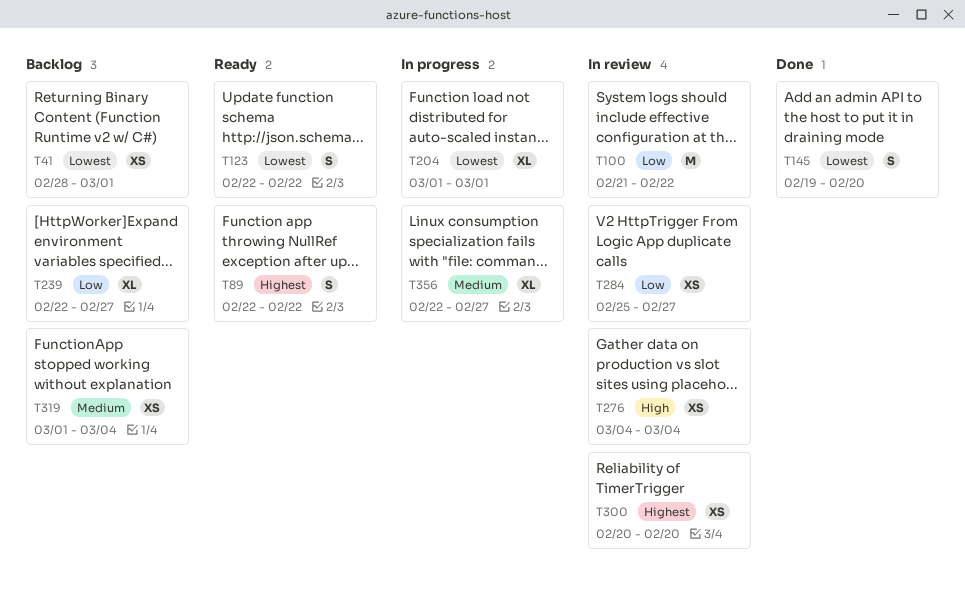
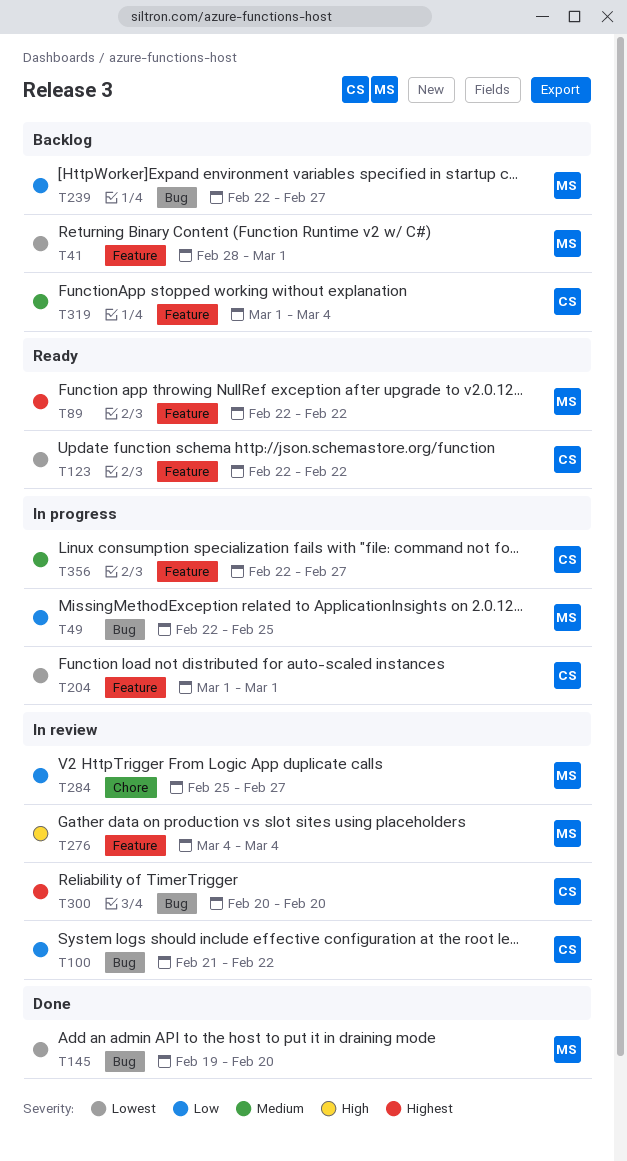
T49: none -> present

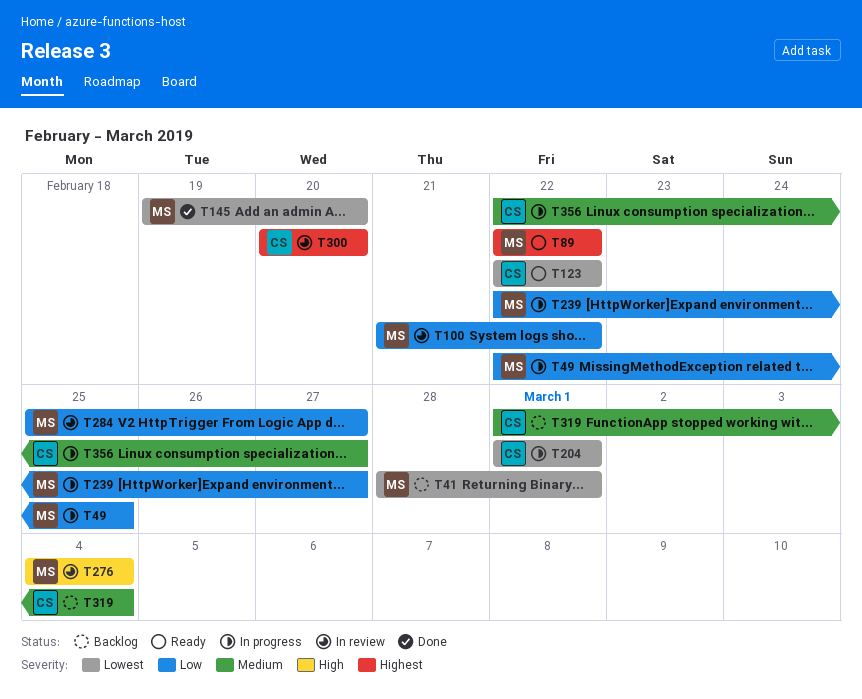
T100, owner: CS -> MS
T239, status: Backlog -> In progress

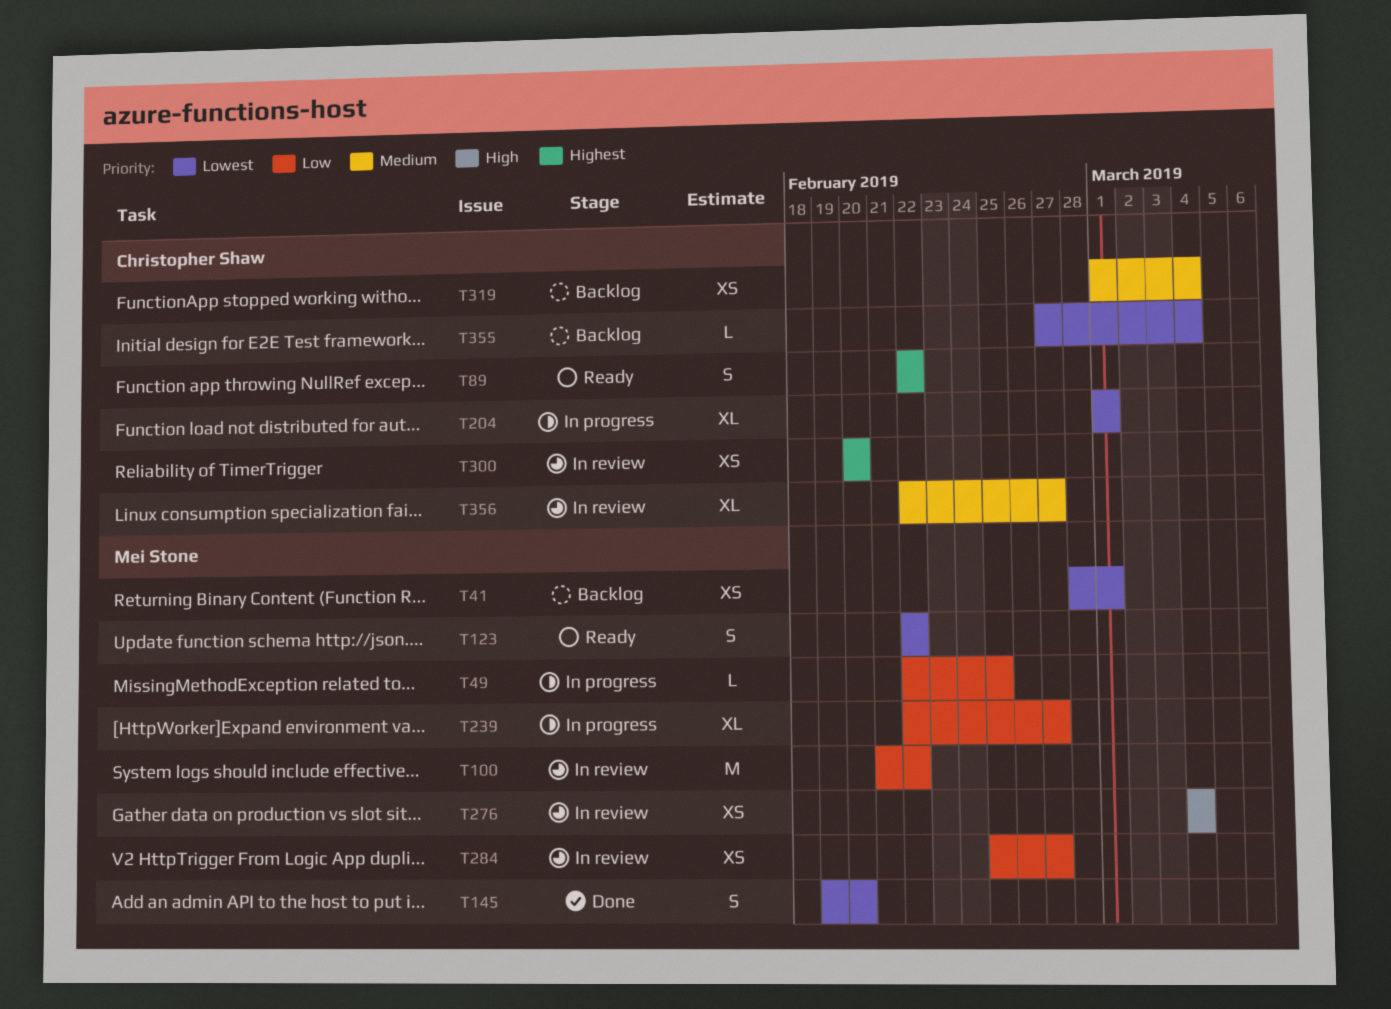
T89, owner: Mei Stone -> Christopher Shaw
T123, owner: Christopher Shaw -> Mei Stone
T355: none -> present
T356, status: In progress -> In review

